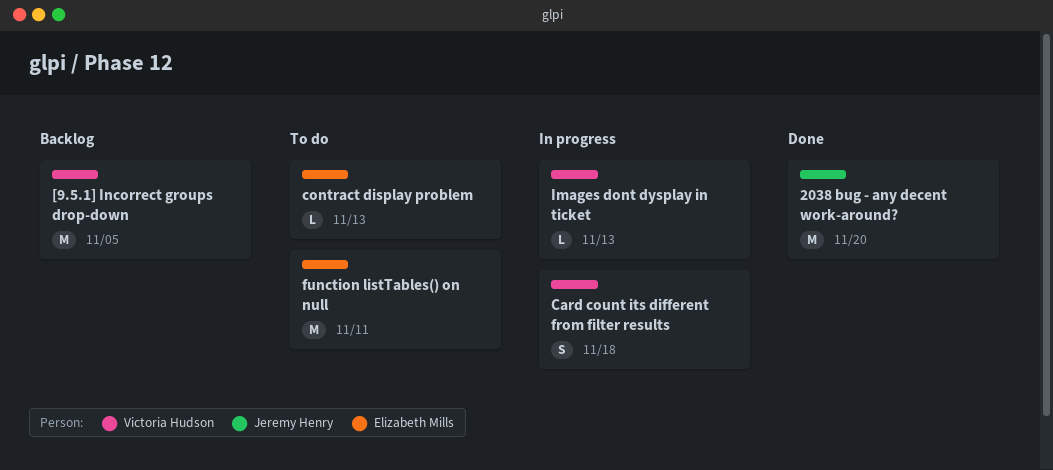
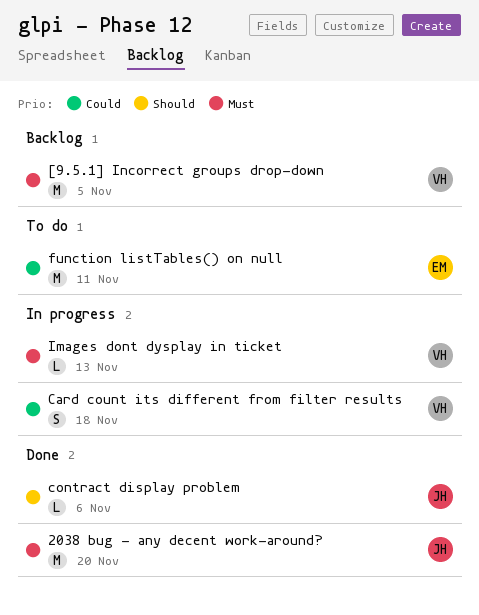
contract display problem, status: To do -> Done
contract display problem, owner: Elizabeth Mills -> Jeremy Henry
contract display problem, due: Nov 13 -> Nov 6

